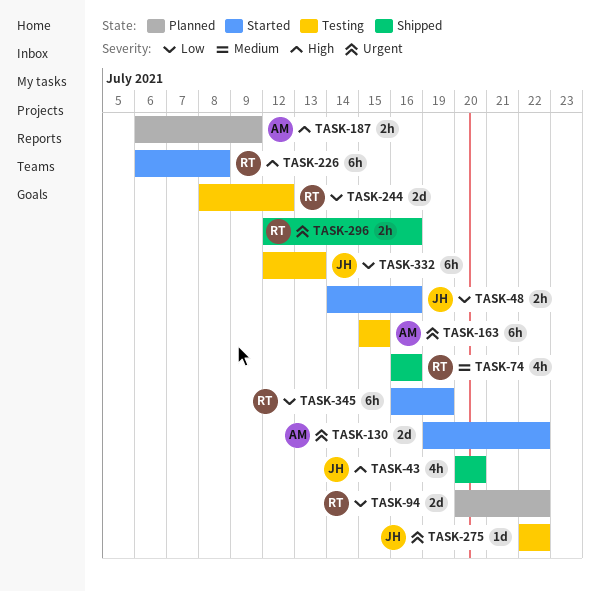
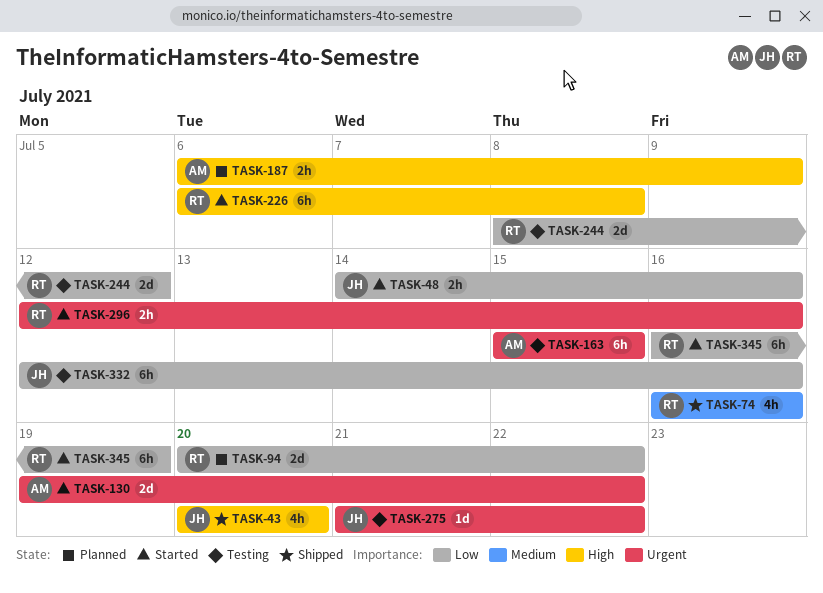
TASK-275, start: Jul 22 -> Jul 21
TASK-296, status: Shipped -> Started
TASK-332, due: Jul 13 -> Jul 16

